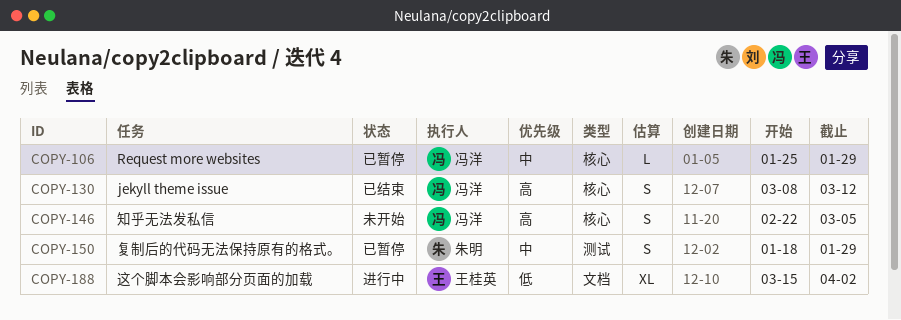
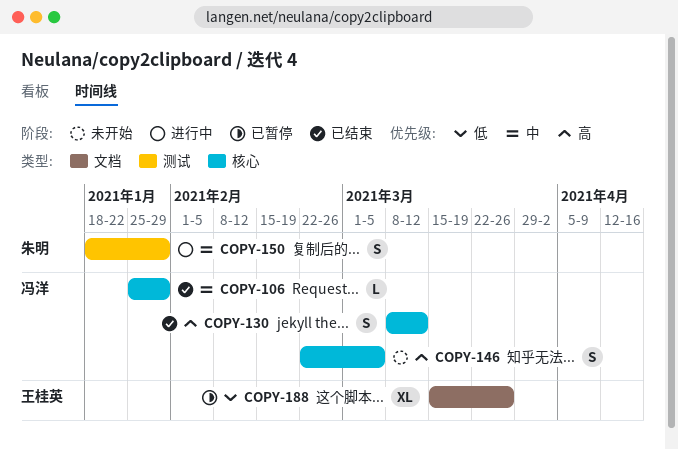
COPY-106, status: 已暂停 -> 已结束
COPY-150, status: 已暂停 -> 进行中
COPY-188, status: 进行中 -> 已暂停
COPY-188, due: Apr 2 -> Mar 26

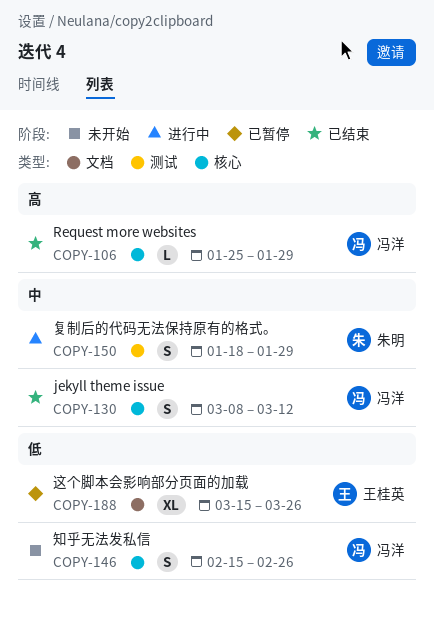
COPY-106, priority: 中 -> 高
COPY-130, priority: 高 -> 中
COPY-146, priority: 高 -> 低
COPY-146, start: Feb 22 -> Feb 15
COPY-146, due: Mar 5 -> Feb 26

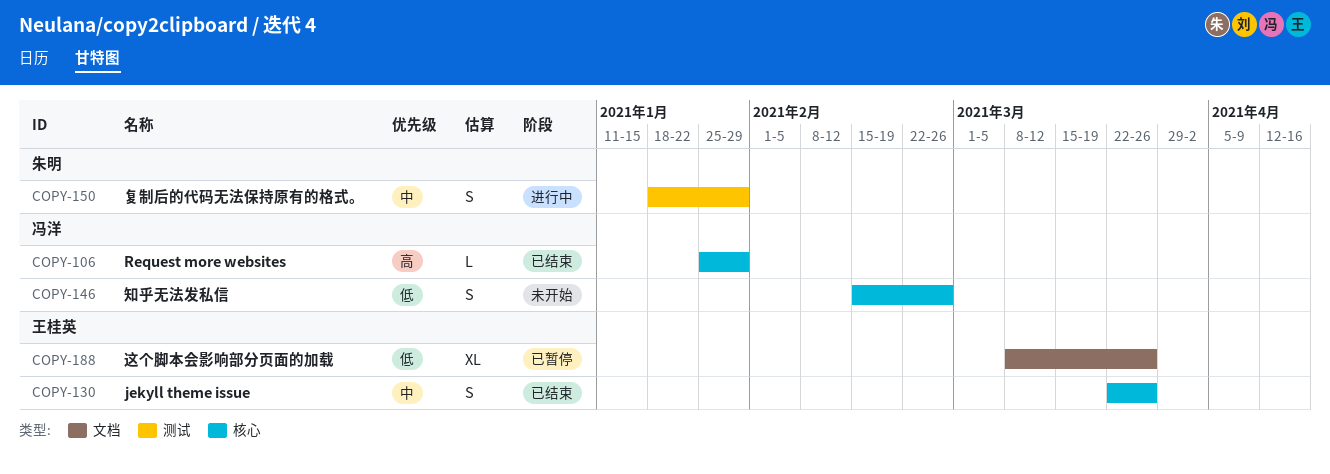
COPY-130, owner: 冯洋 -> 王桂英
COPY-130, start: Mar 8 -> Mar 22
COPY-130, due: Mar 12 -> Mar 26
COPY-188, start: Mar 15 -> Mar 8

